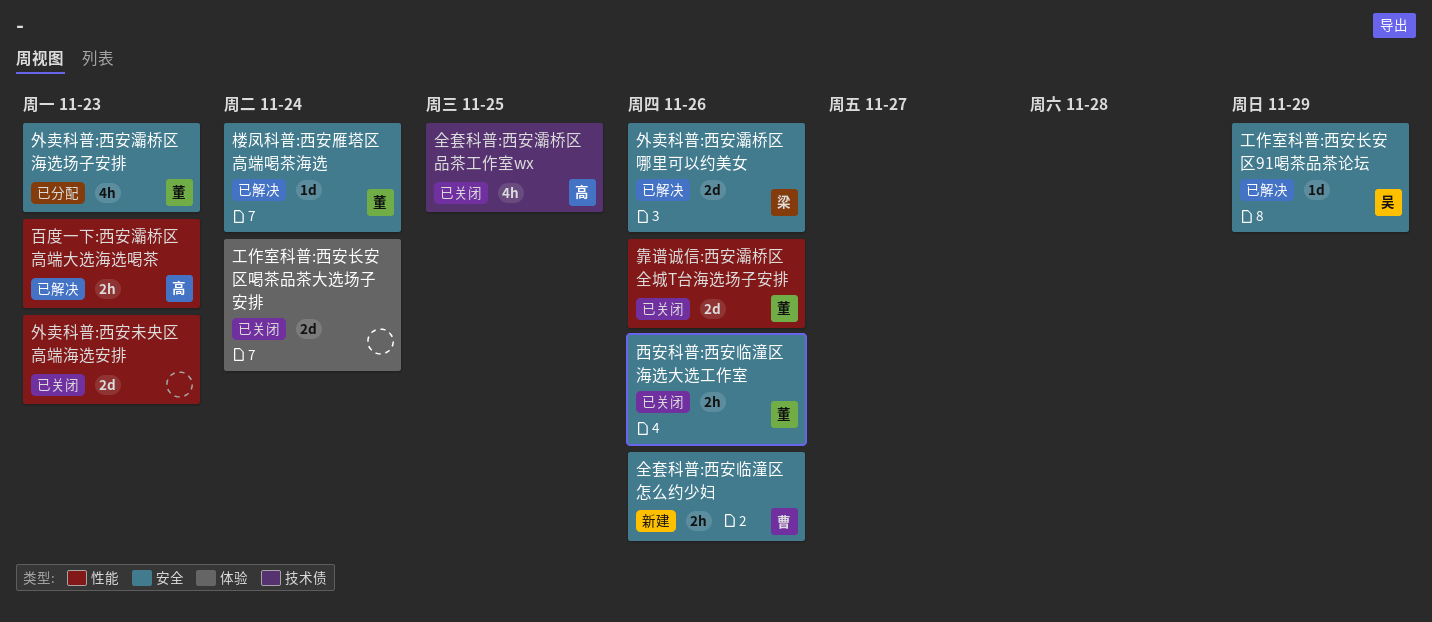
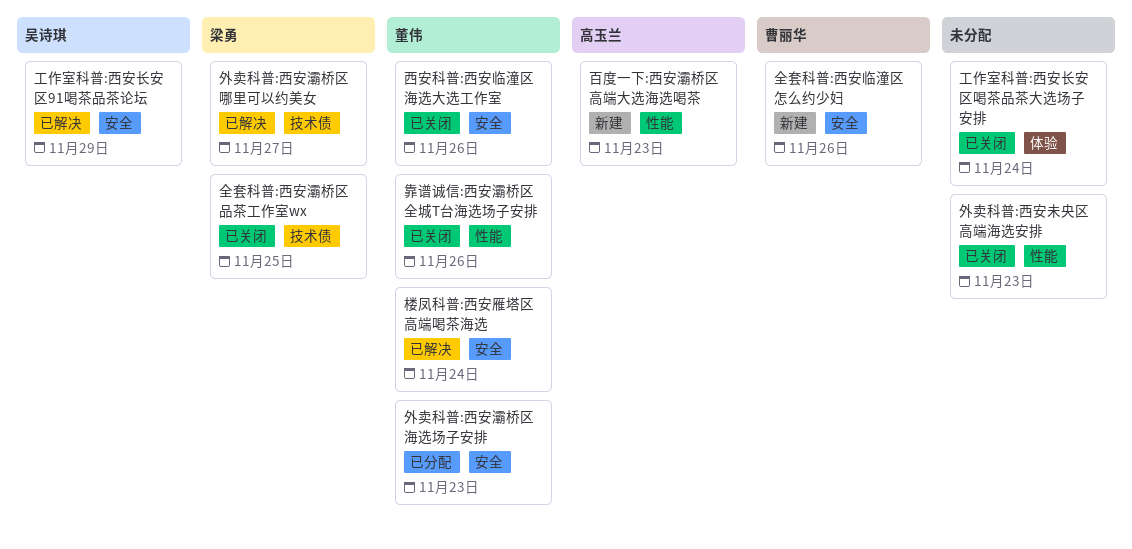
全套科普:西安灞桥区品茶工作室wx, owner: 高玉兰 -> 梁勇
外卖科普:西安灞桥区哪里可以约美女, label: 安全 -> 技术债
外卖科普:西安灞桥区哪里可以约美女, due: Nov 26 -> Nov 27
百度一下:西安灞桥区高端大选海选喝茶, status: 已解决 -> 新建

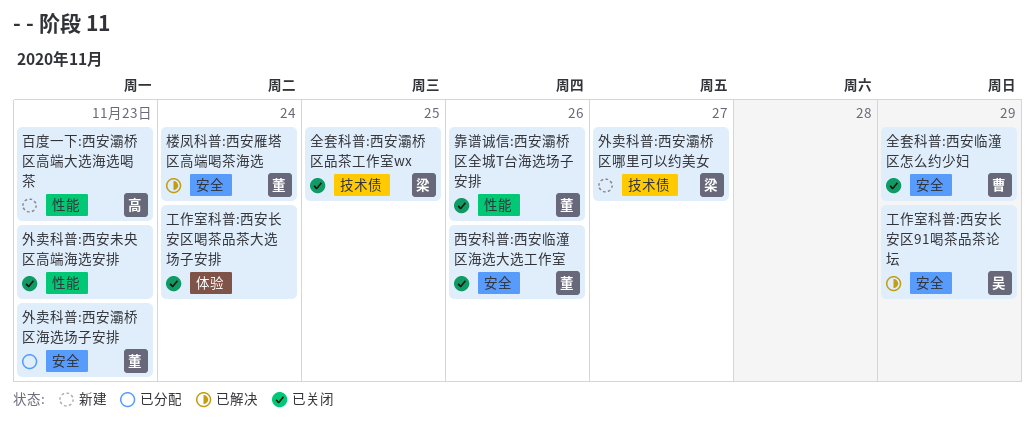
全套科普:西安临潼区怎么约少妇, status: 新建 -> 已关闭
全套科普:西安临潼区怎么约少妇, due: Nov 26 -> Nov 29
外卖科普:西安灞桥区哪里可以约美女, status: 已解决 -> 新建

